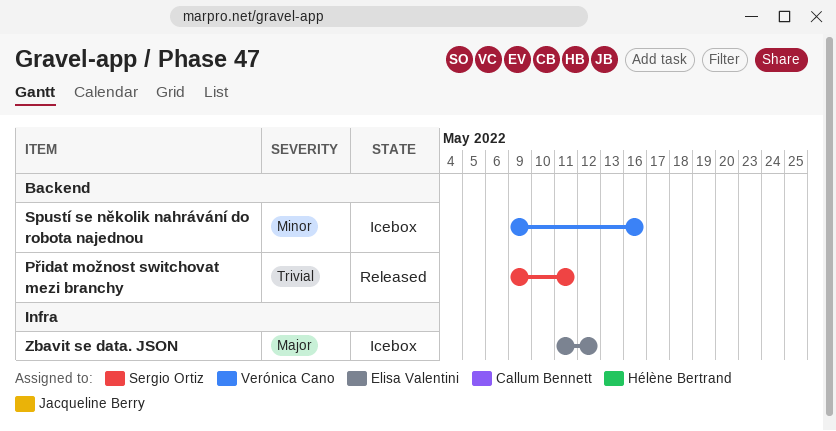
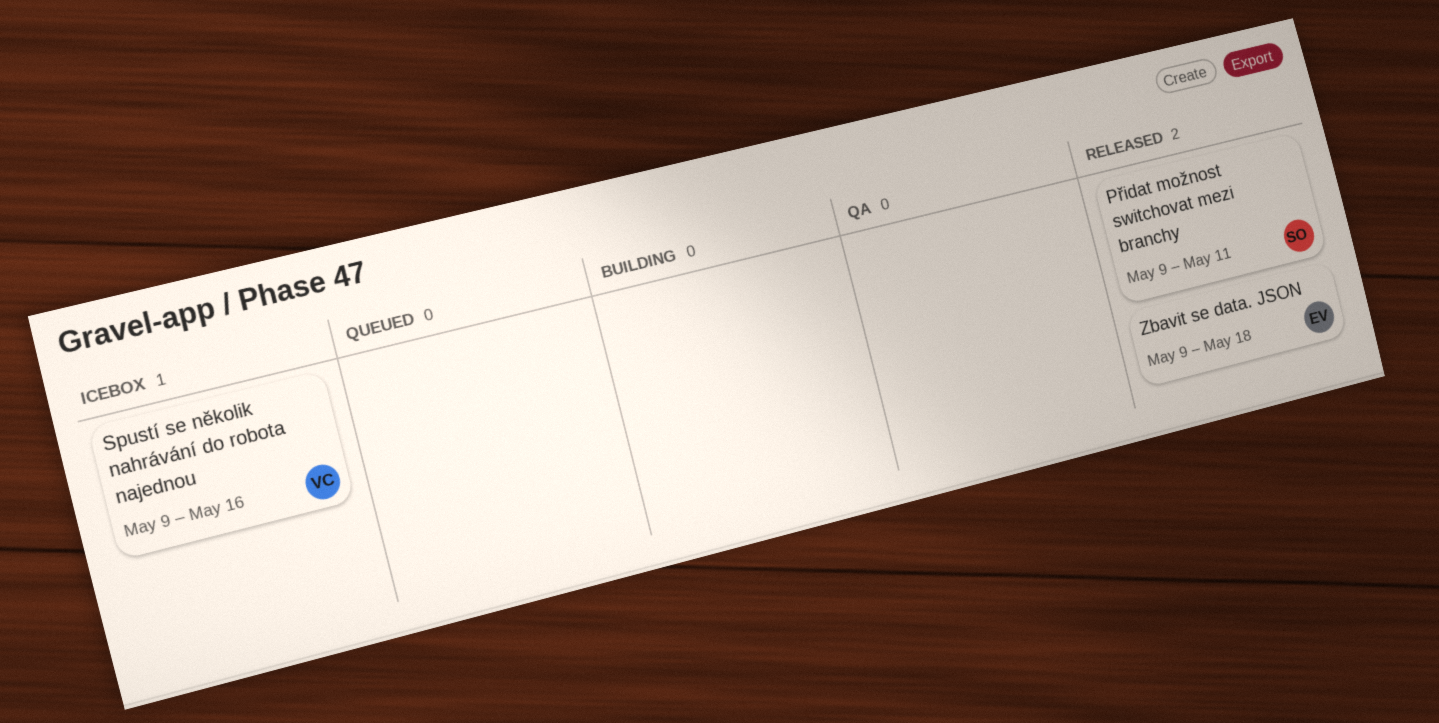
Zbavit se data. JSON, status: Icebox -> Released
Zbavit se data. JSON, start: May 11 -> May 9
Zbavit se data. JSON, due: May 12 -> May 18

